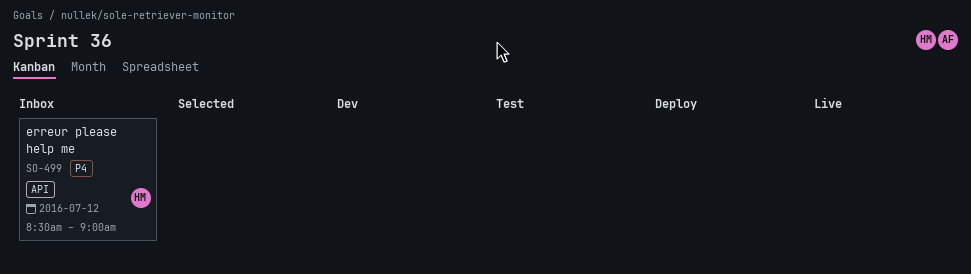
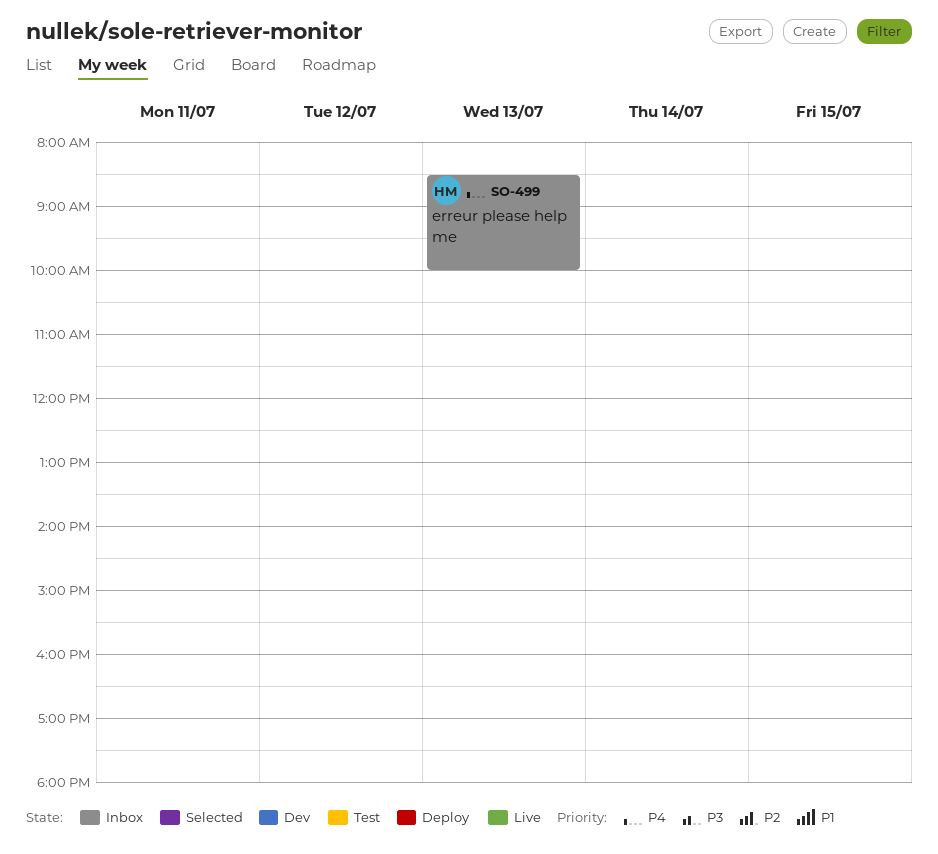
SO-499, day: Jul 12 -> Jul 13
SO-499, ends: 09:00 -> 10:00

